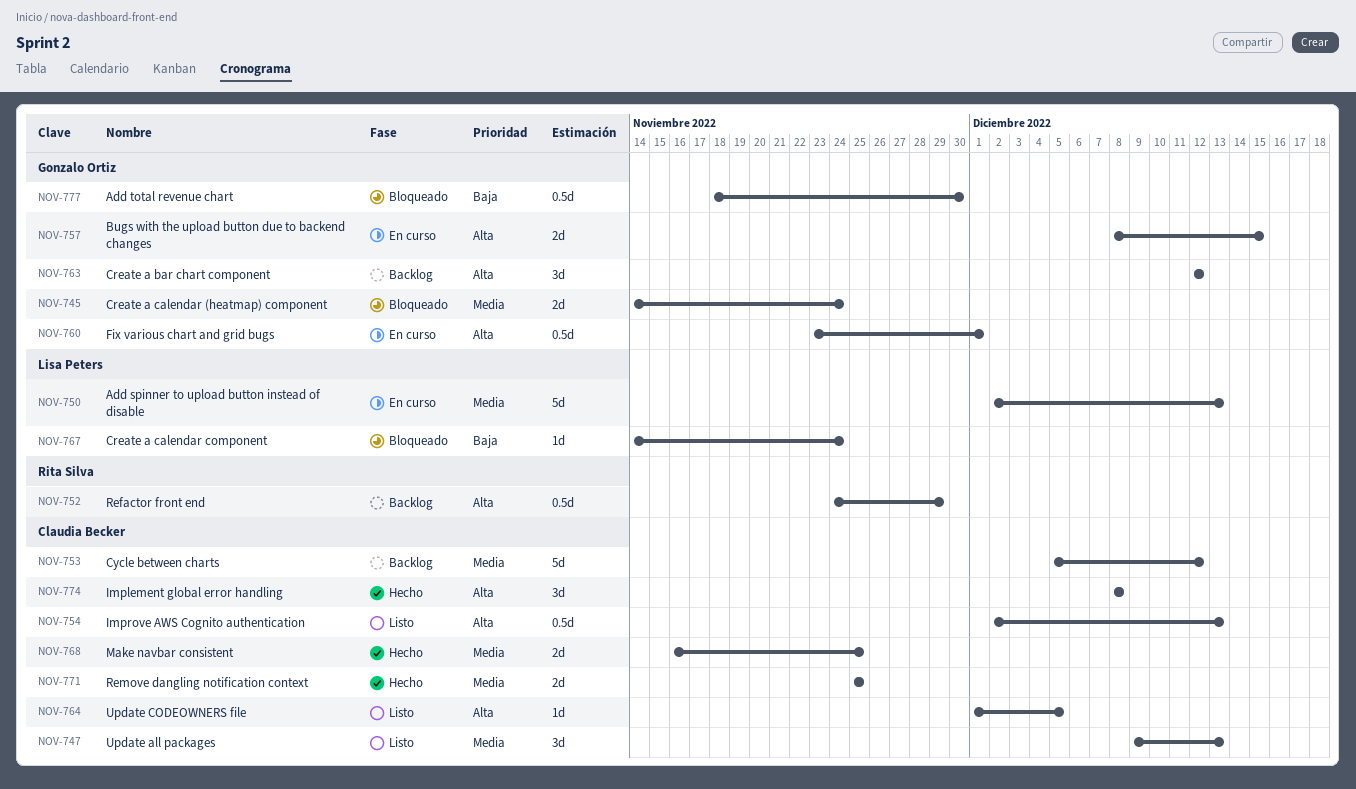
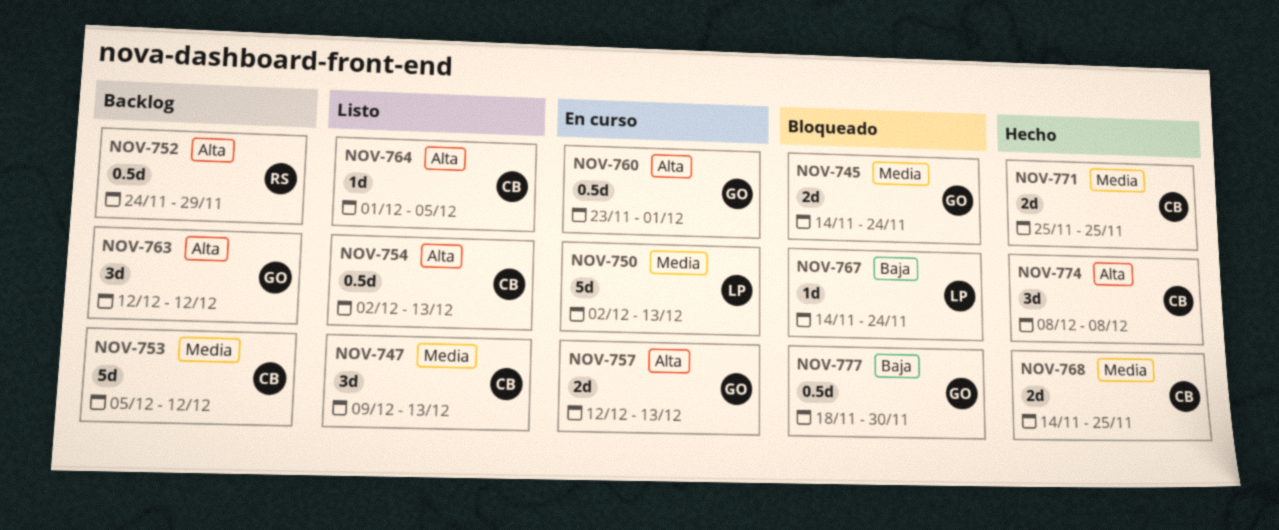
NOV-757, start: Dec 8 -> Dec 12
NOV-757, due: Dec 15 -> Dec 13
NOV-768, start: Nov 16 -> Nov 14

